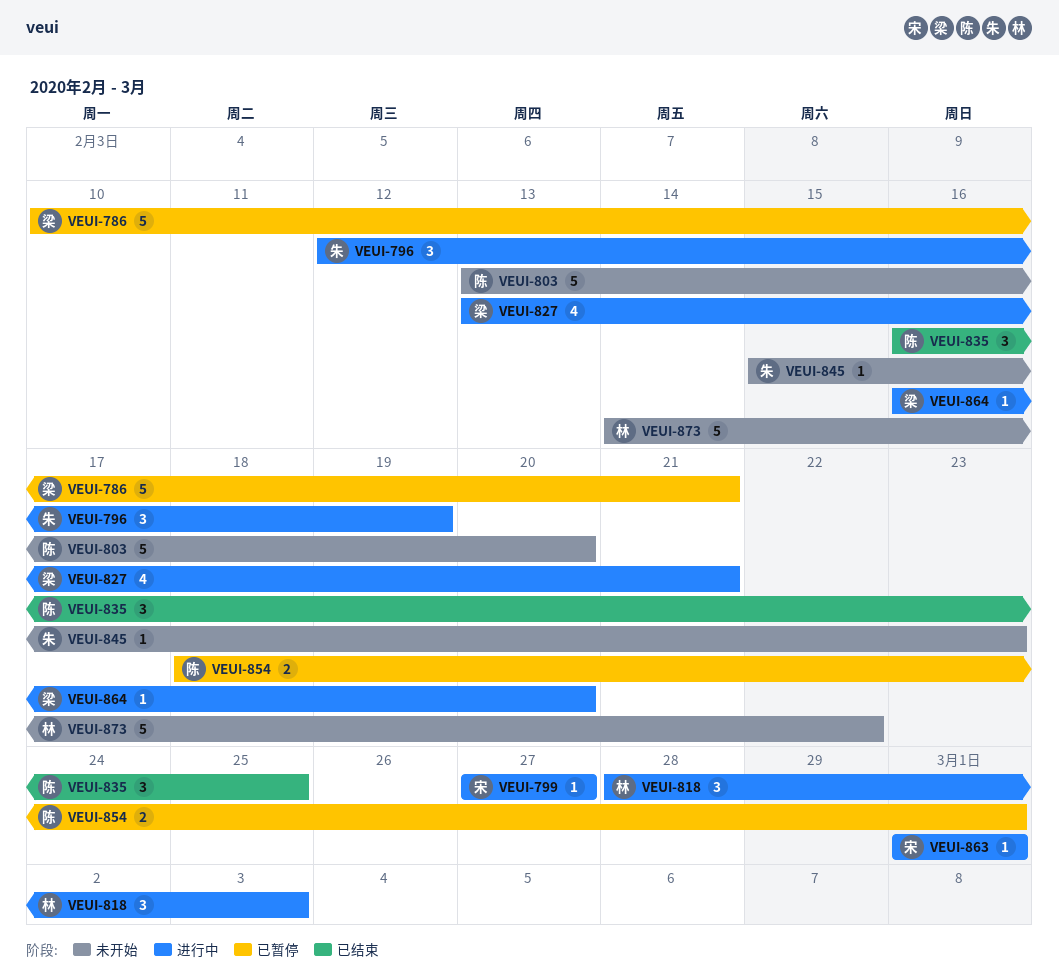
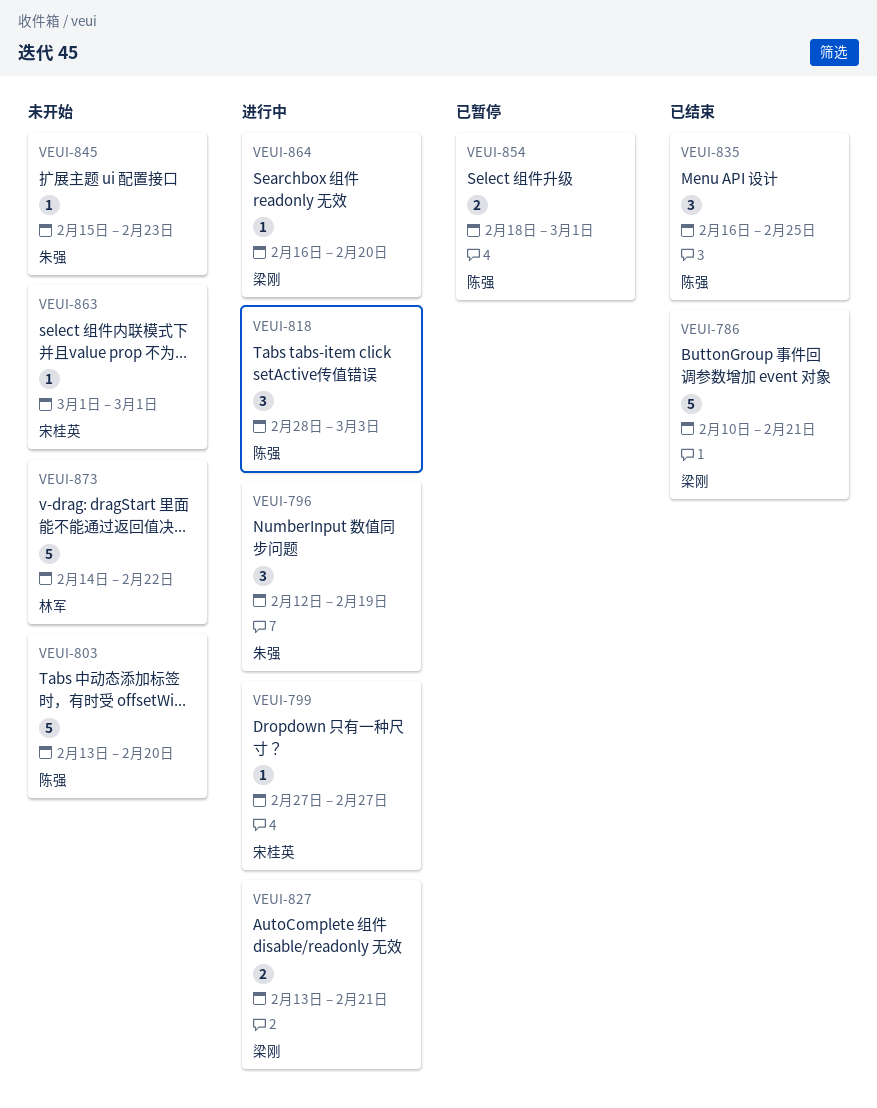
VEUI-786, status: 已暂停 -> 已结束
VEUI-818, owner: 林军 -> 陈强
VEUI-827, estimate: 4 -> 2
VEUI-863, status: 进行中 -> 未开始

